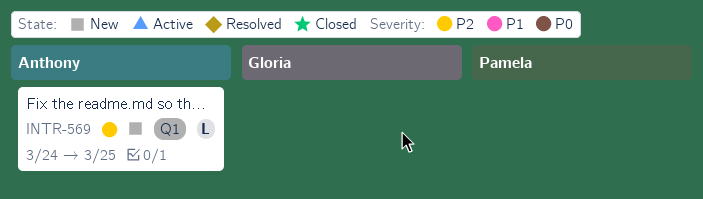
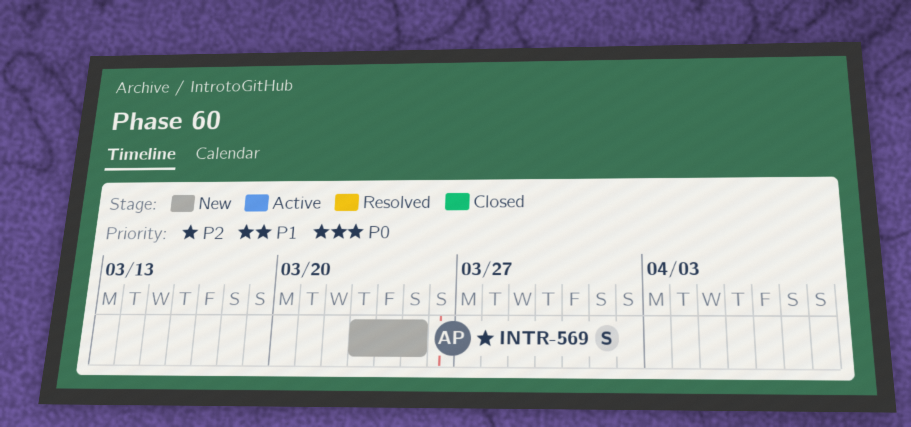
INTR-569, estimate: L -> S
INTR-569, start: Mar 24 -> Mar 23

